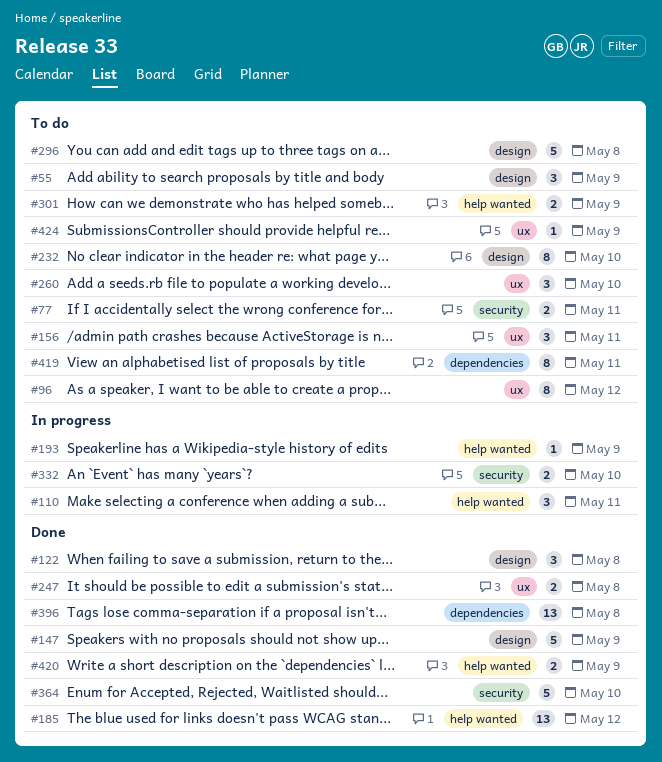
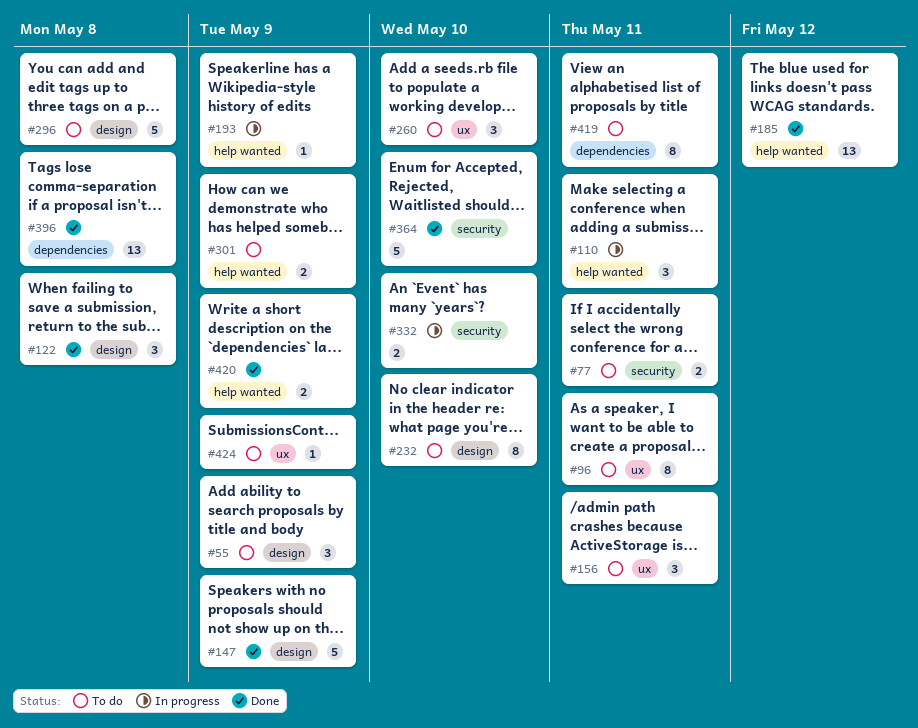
#96, due: May 12 -> May 11
#247: present -> none

